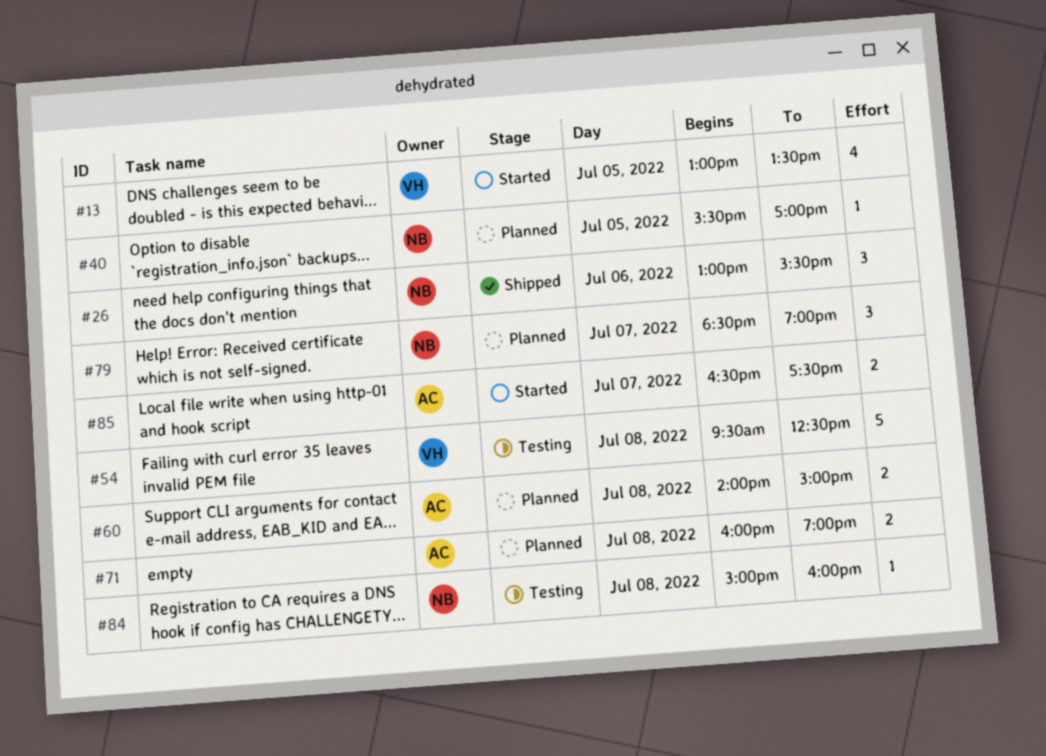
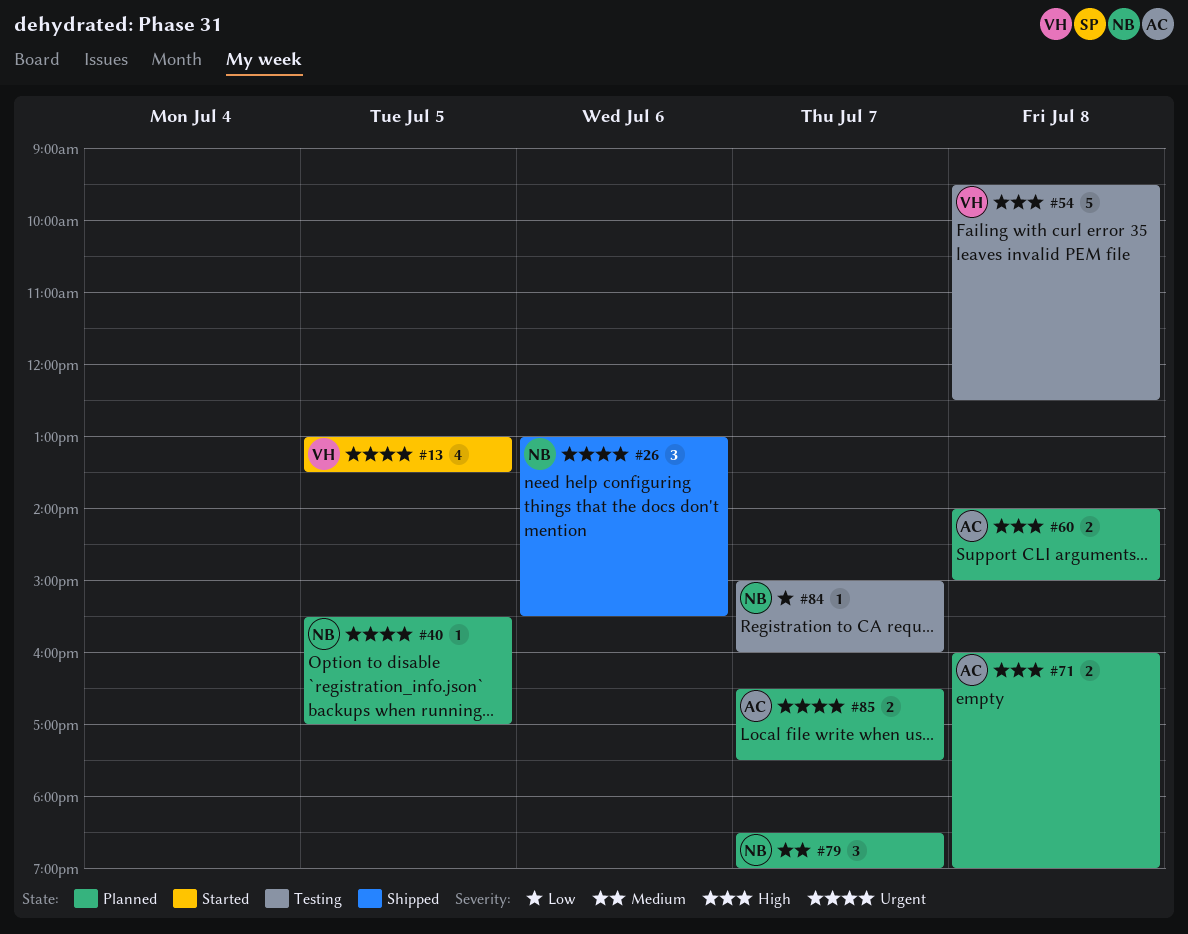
#84, day: Jul 8 -> Jul 7
#85, status: Started -> Planned

